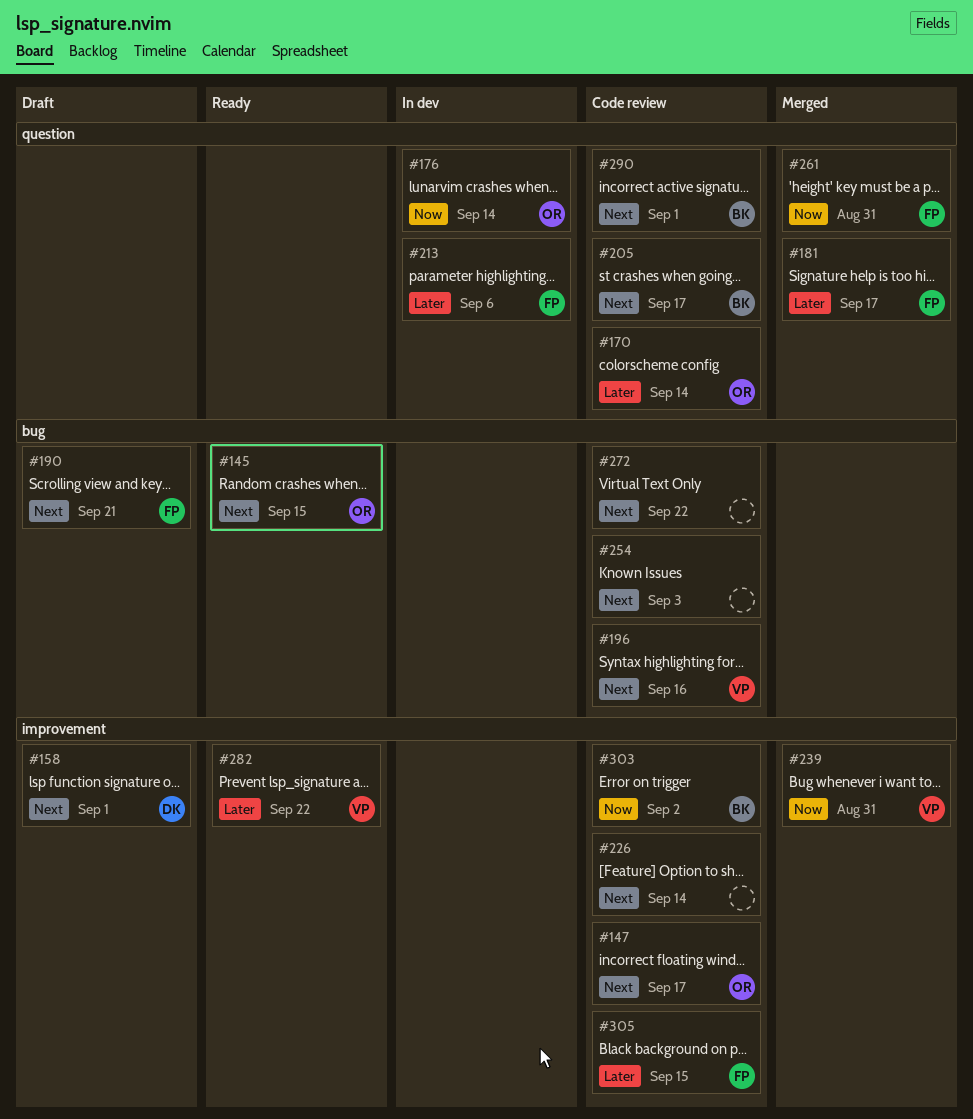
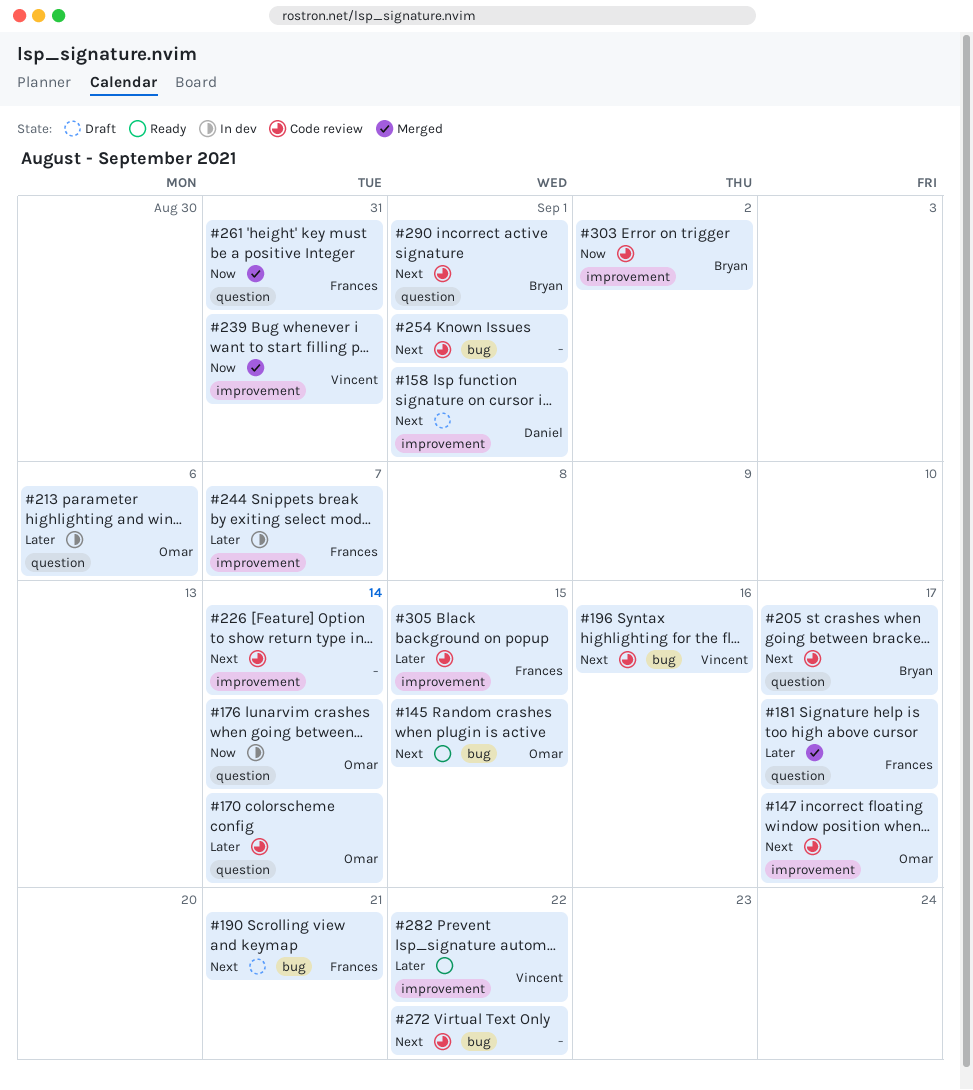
#213, owner: Frances -> Omar
#244: none -> present
#254, due: Sep 3 -> Sep 1

